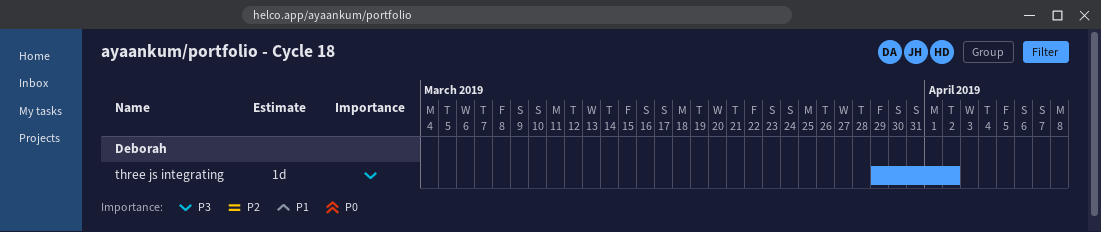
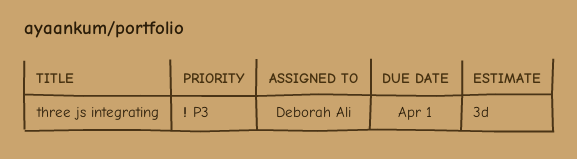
three js integrating, estimate: 1d -> 3d
three js integrating, due: Apr 2 -> Apr 1

